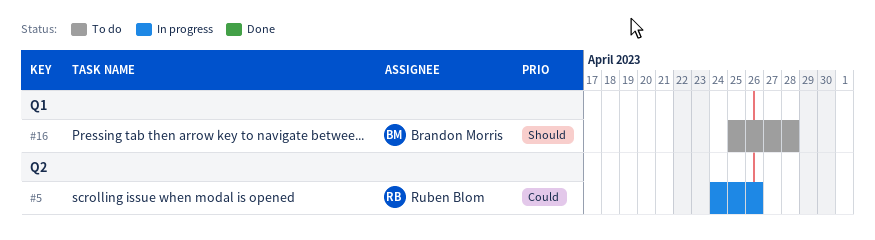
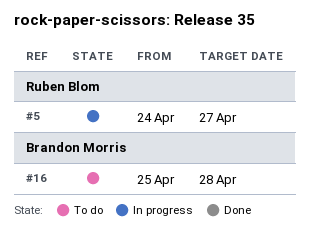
#5, due: Apr 26 -> Apr 27

